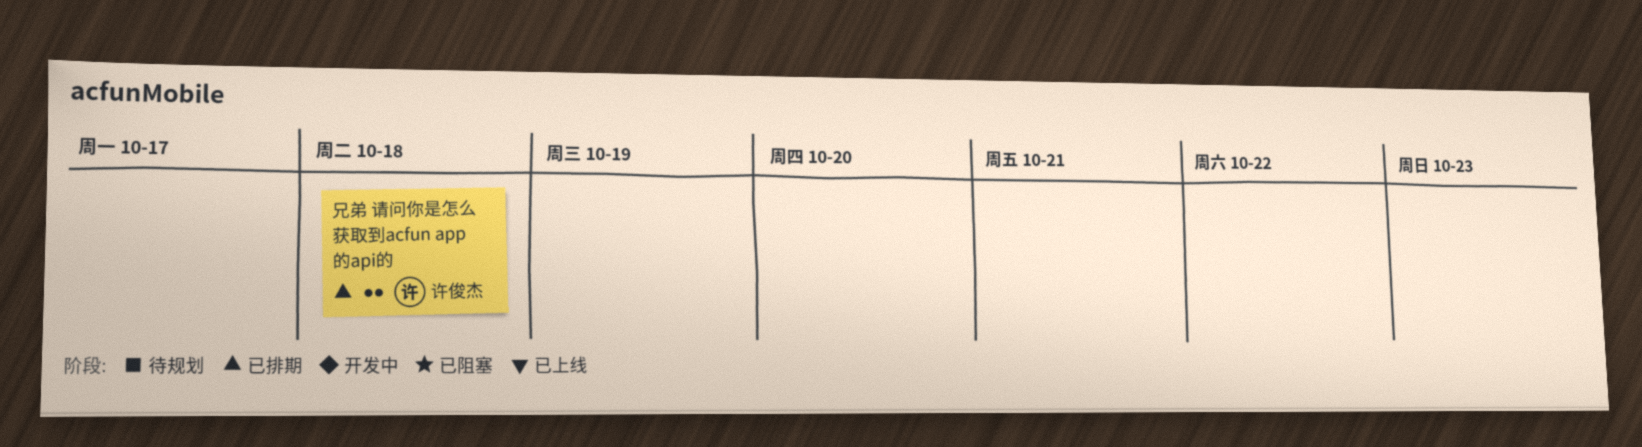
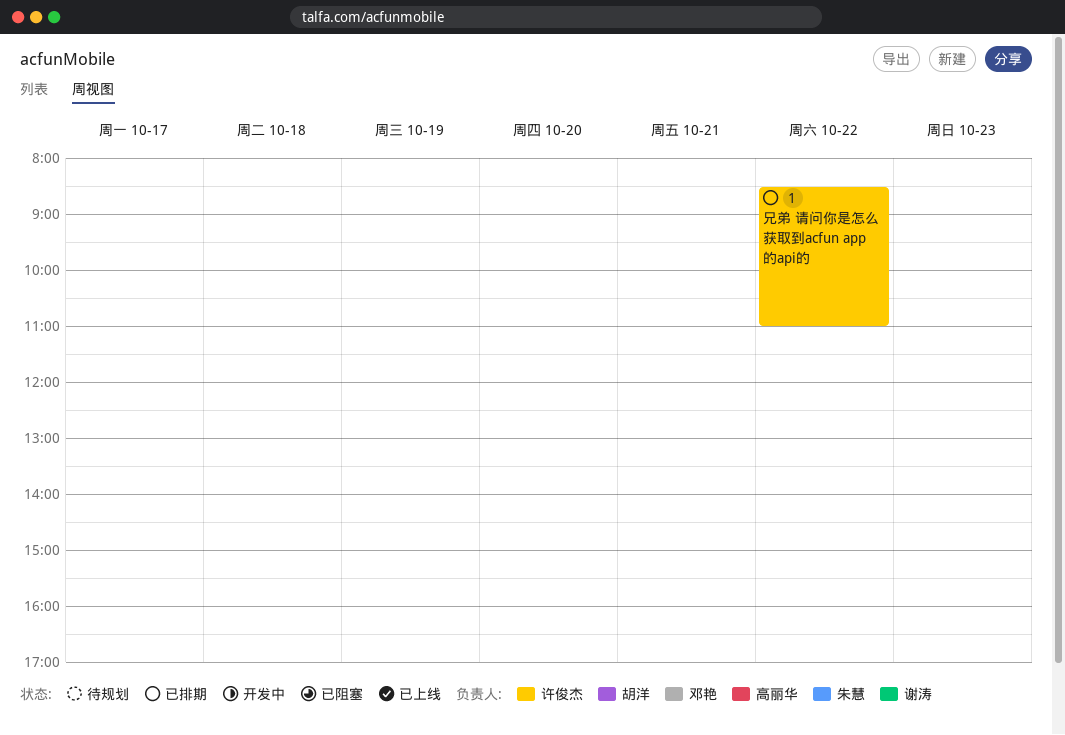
兄弟 请问你是怎么获取到acfun app的api的, estimate: 2 -> 1
兄弟 请问你是怎么获取到acfun app的api的, day: Oct 18 -> Oct 22

